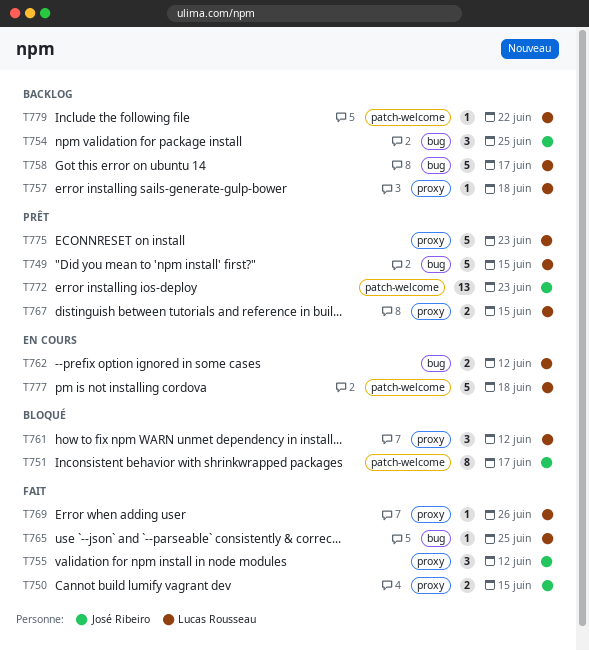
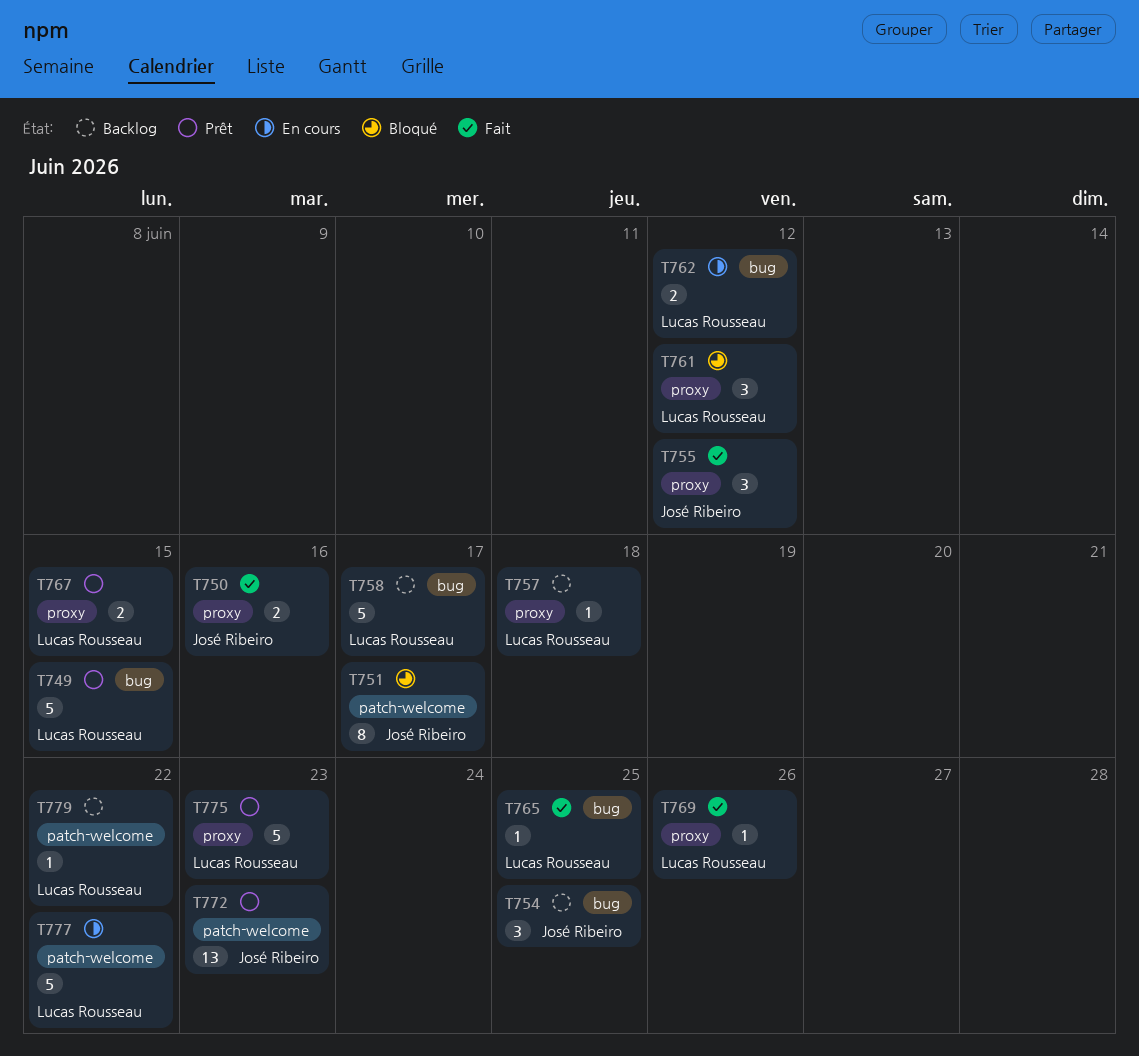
T750, due: Jun 15 -> Jun 16
T777, due: Jun 18 -> Jun 22

